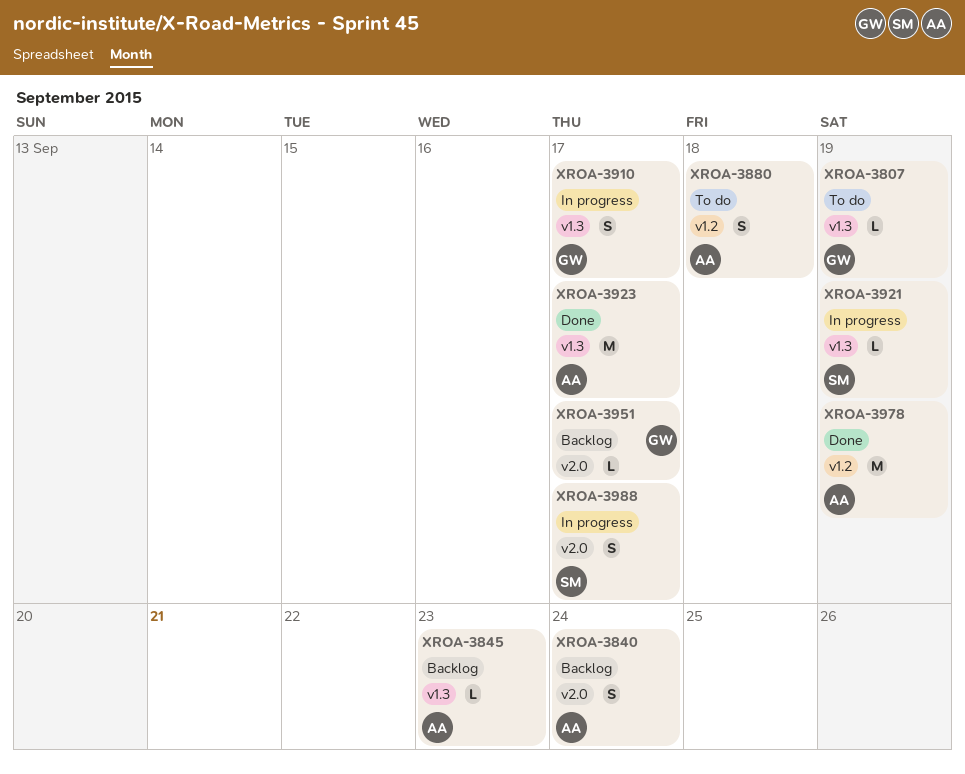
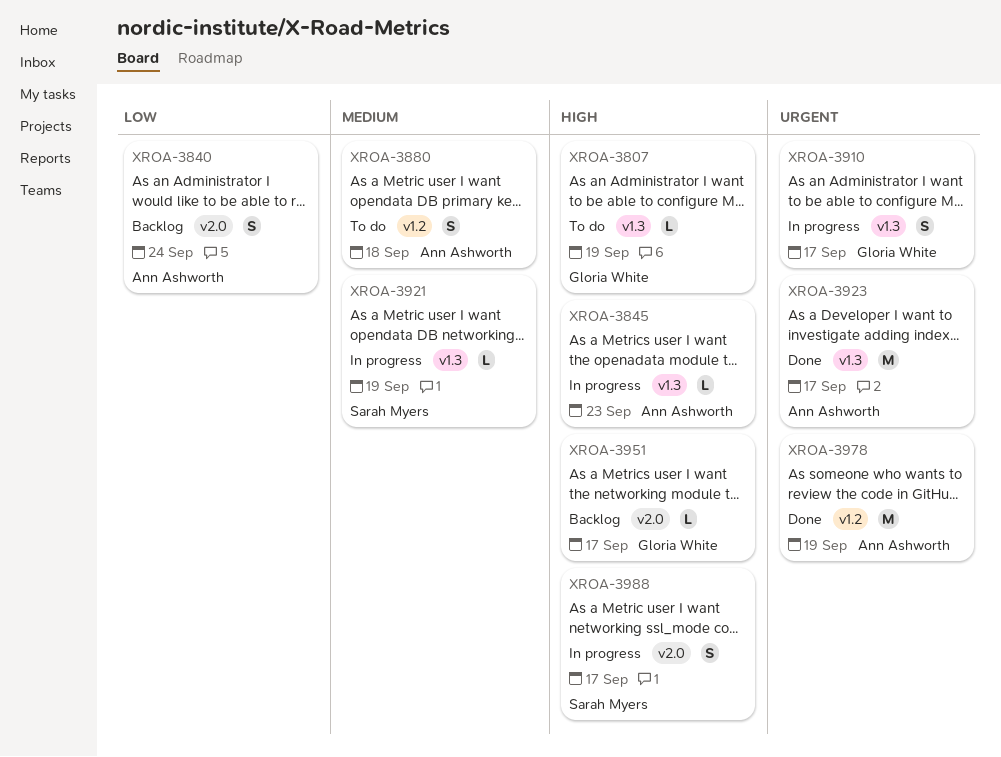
XROA-3845, status: Backlog -> In progress

